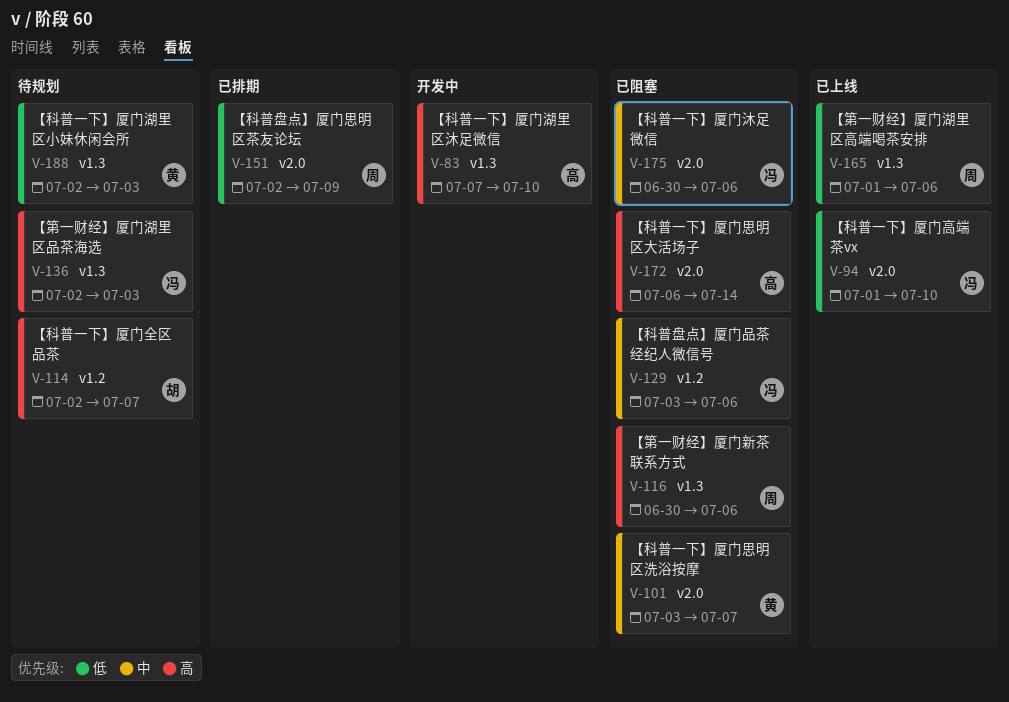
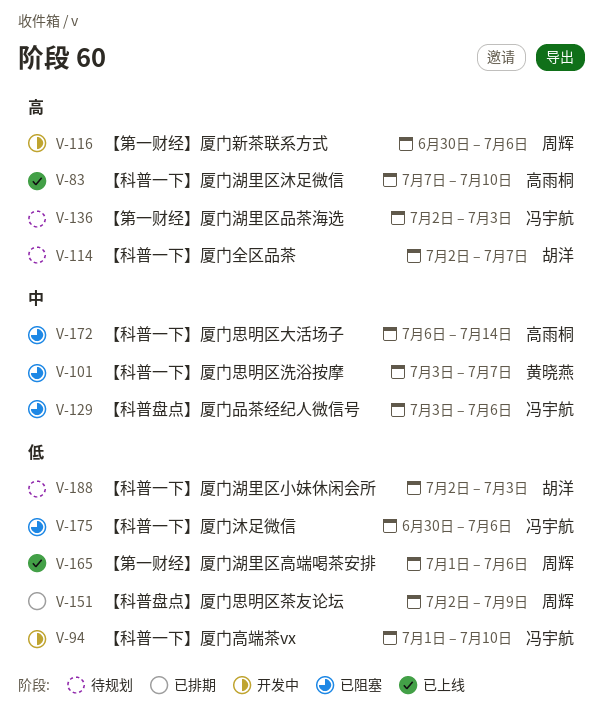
V-83, status: 开发中 -> 已上线
V-94, status: 已上线 -> 开发中
V-116, status: 已阻塞 -> 开发中
V-172, priority: 高 -> 中
V-175, priority: 中 -> 低
V-188, owner: 黄晓燕 -> 胡洋

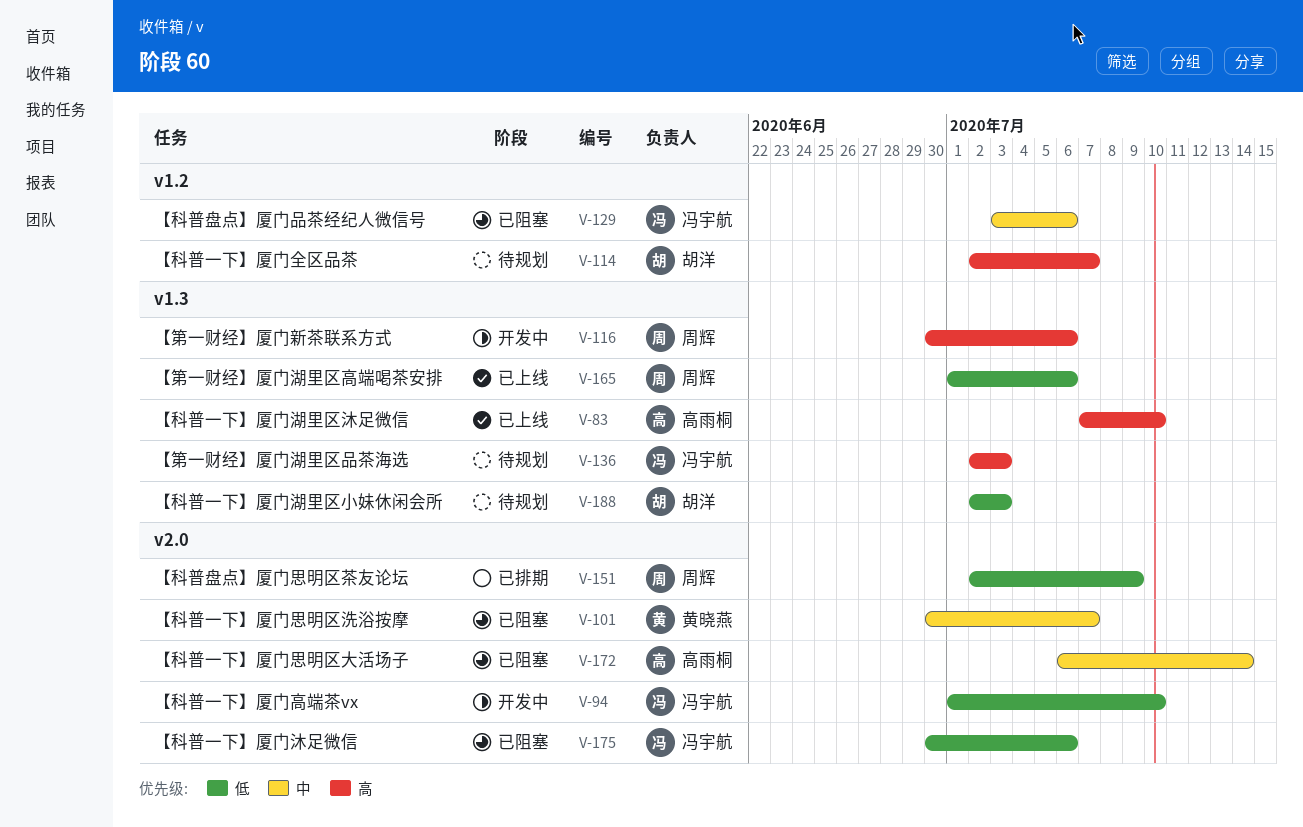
V-101, start: Jul 3 -> Jun 30

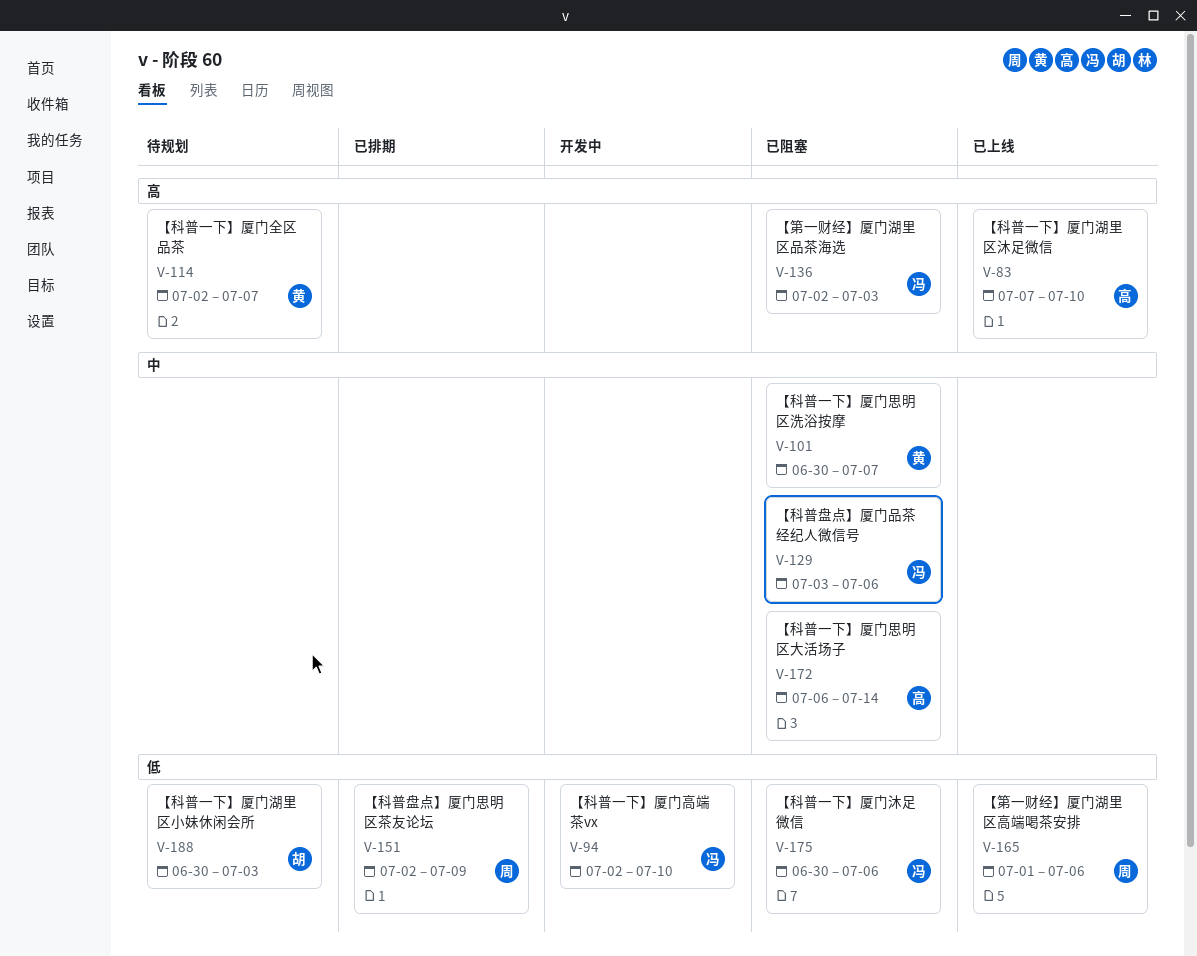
V-94, start: Jul 1 -> Jul 2
V-114, owner: 胡洋 -> 黄晓燕
V-116: present -> none
V-136, status: 待规划 -> 已阻塞
V-188, start: Jul 2 -> Jun 30

